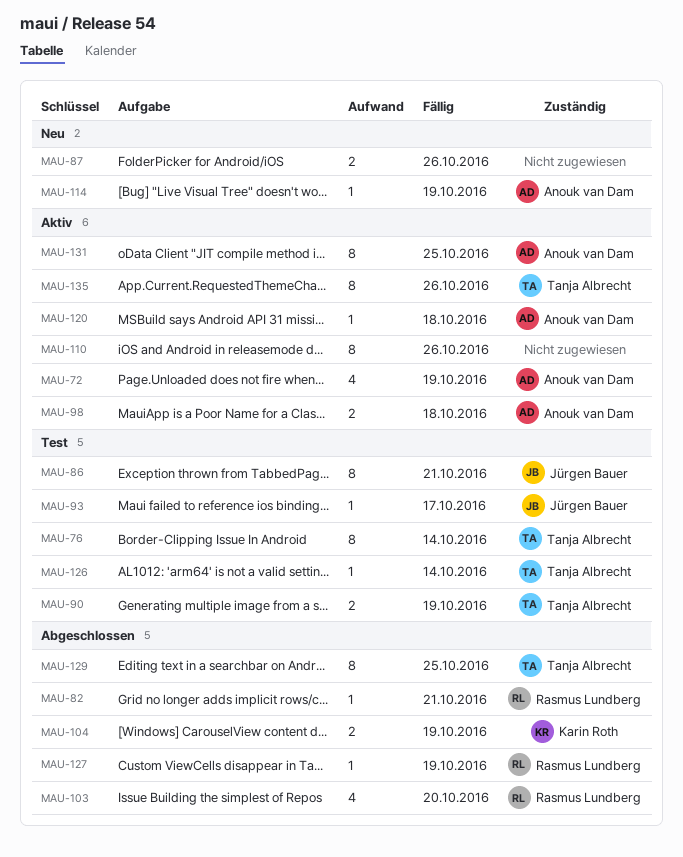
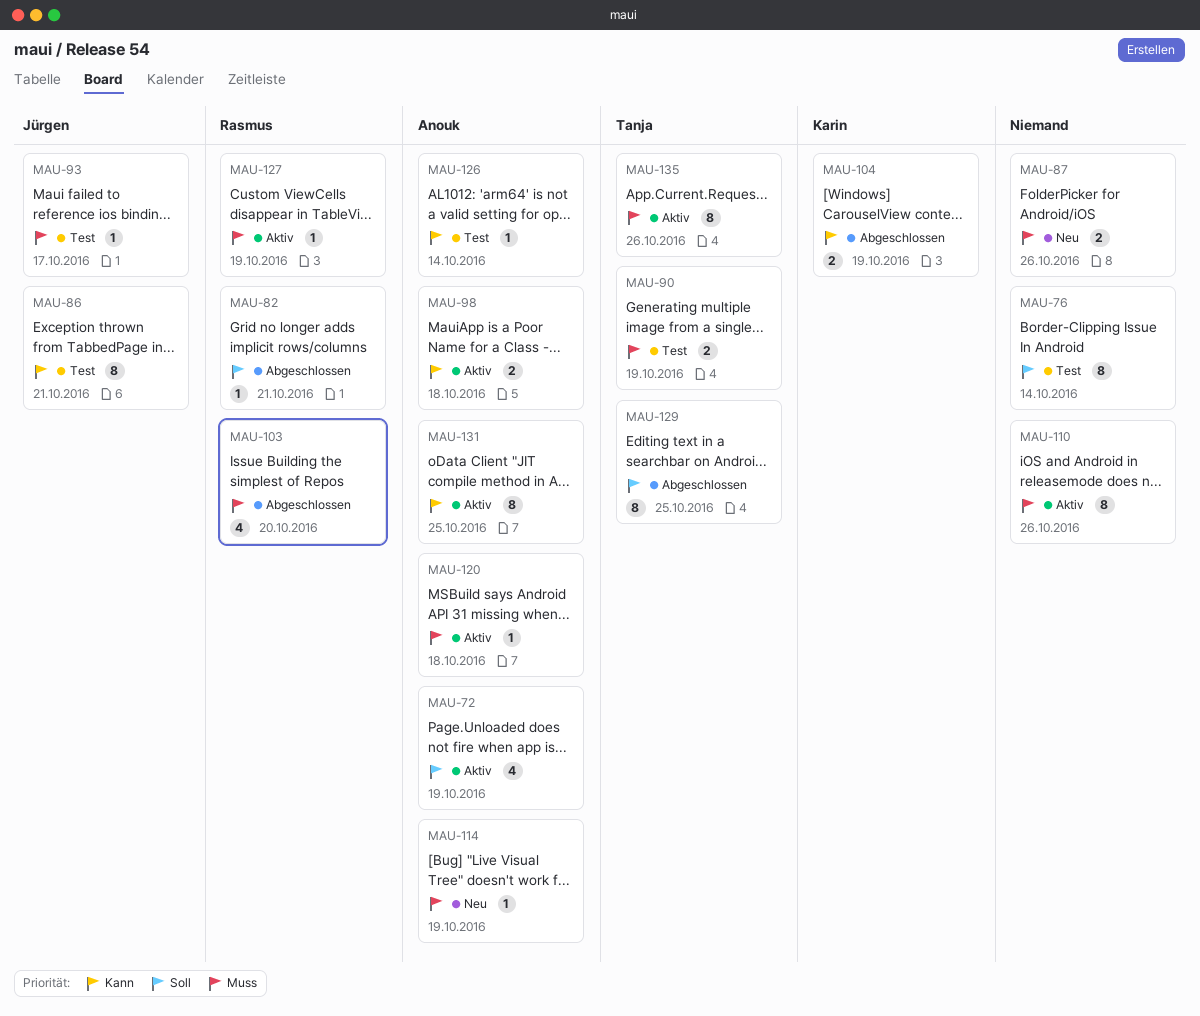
MAU-76, owner: Tanja Albrecht -> none
MAU-126, owner: Tanja Albrecht -> Anouk van Dam
MAU-127, status: Abgeschlossen -> Aktiv

